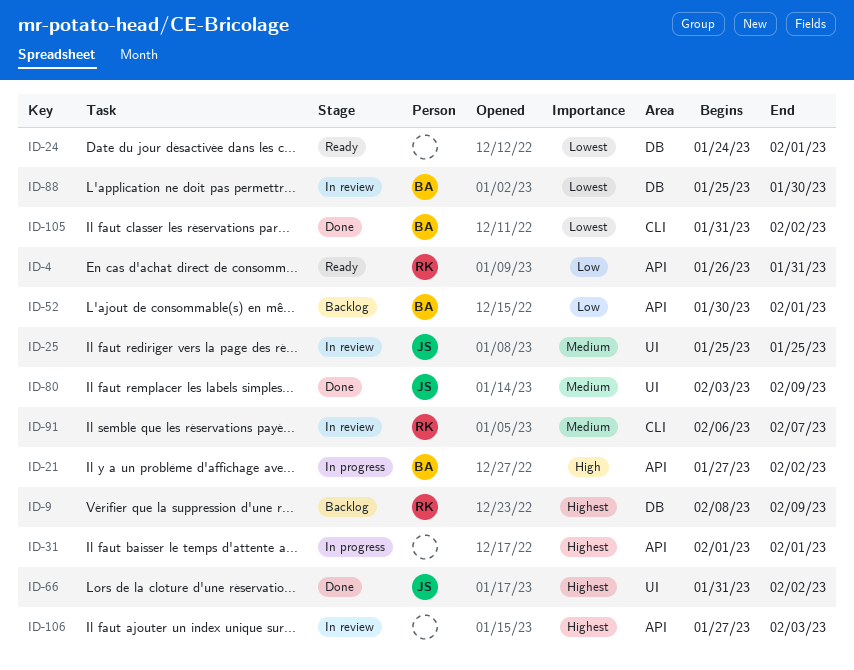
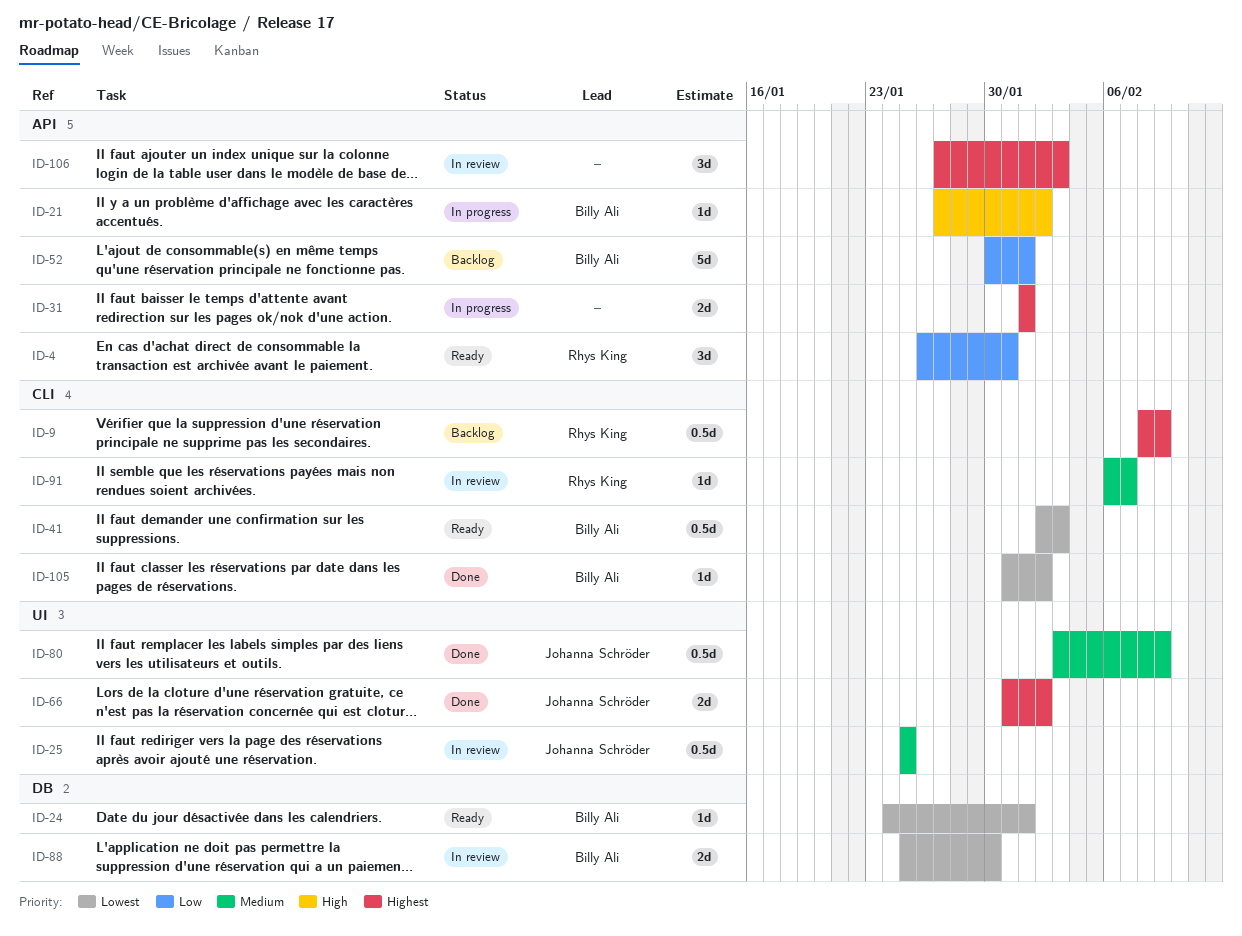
ID-9, label: DB -> CLI
ID-24, owner: none -> Billy Ali
ID-41: none -> present

